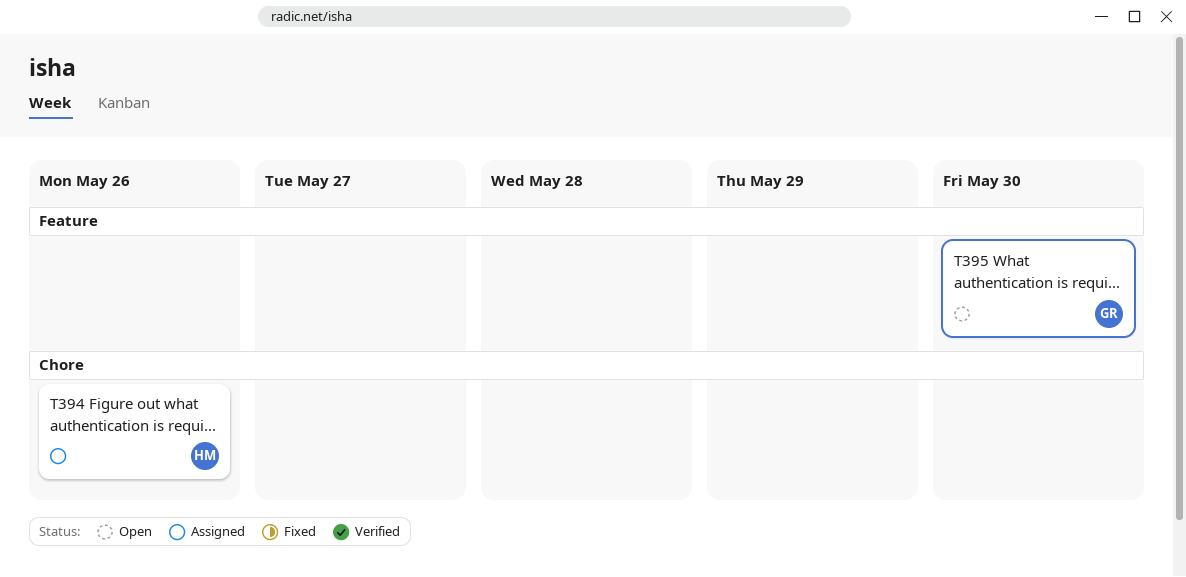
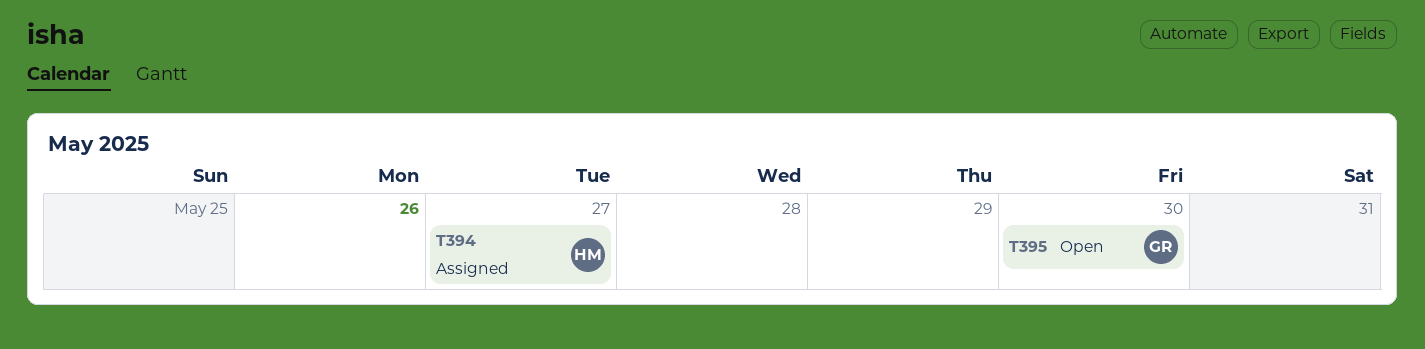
T394, due: May 26 -> May 27

